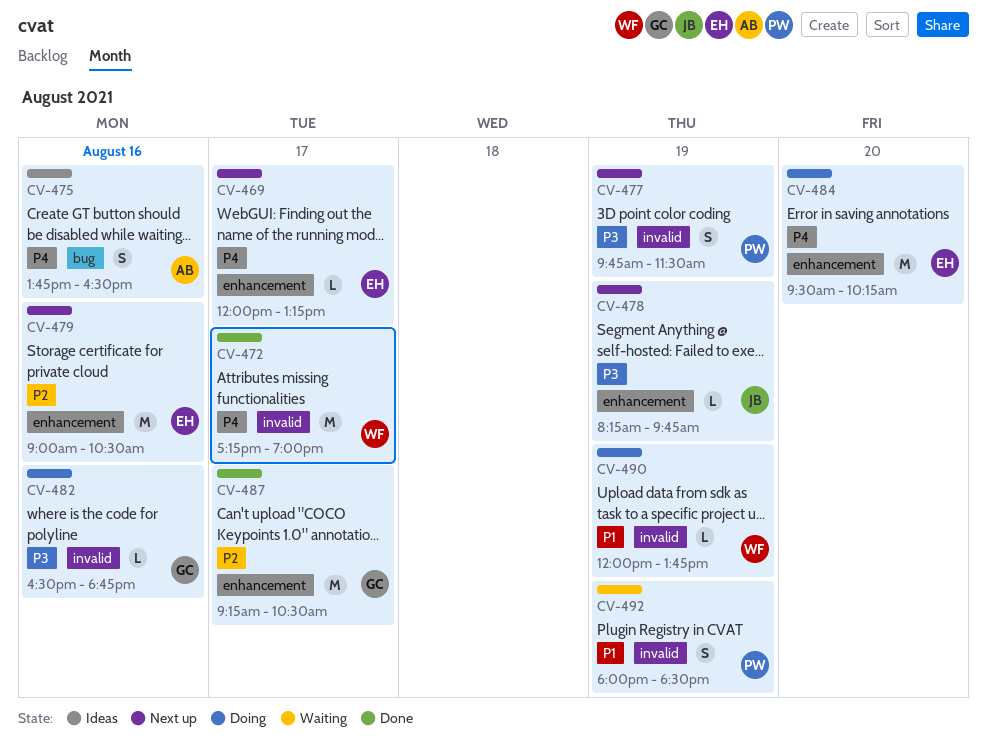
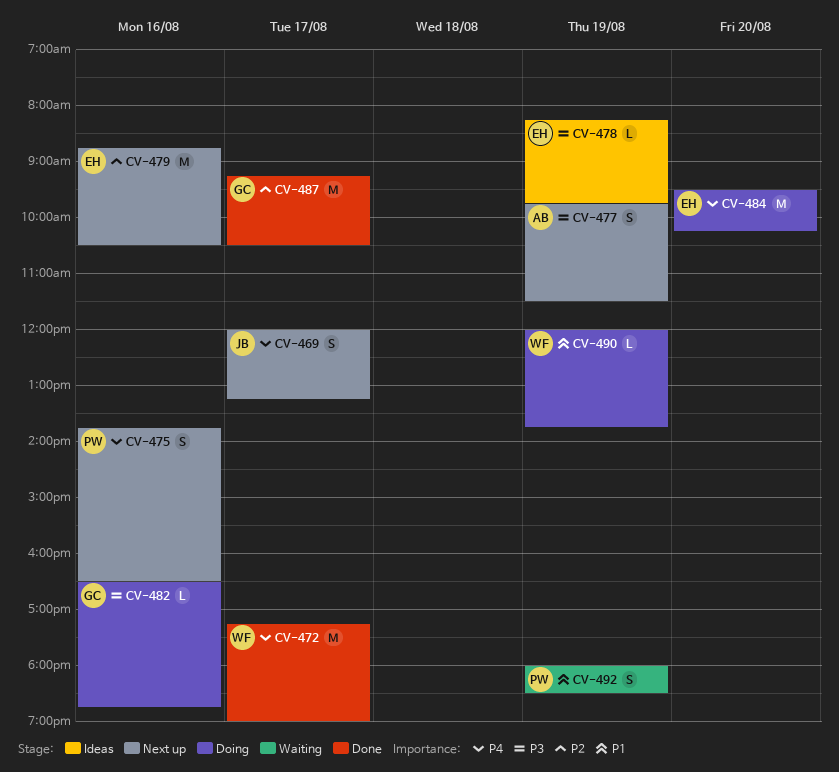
CV-469, owner: EH -> JB
CV-469, estimate: L -> S
CV-475, status: Ideas -> Next up
CV-475, owner: AB -> PW
CV-477, owner: PW -> AB
CV-478, status: Next up -> Ideas
CV-478, owner: JB -> EH
CV-479, begins: 09:00 -> 08:45

